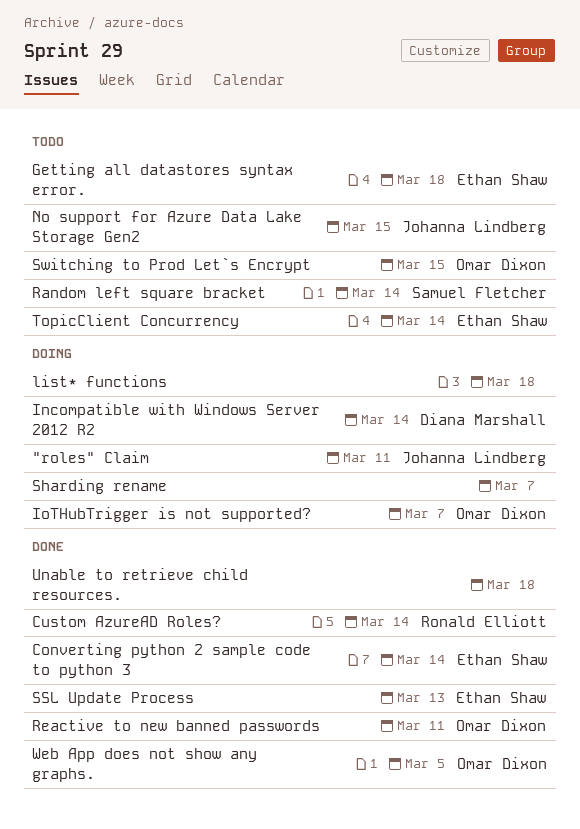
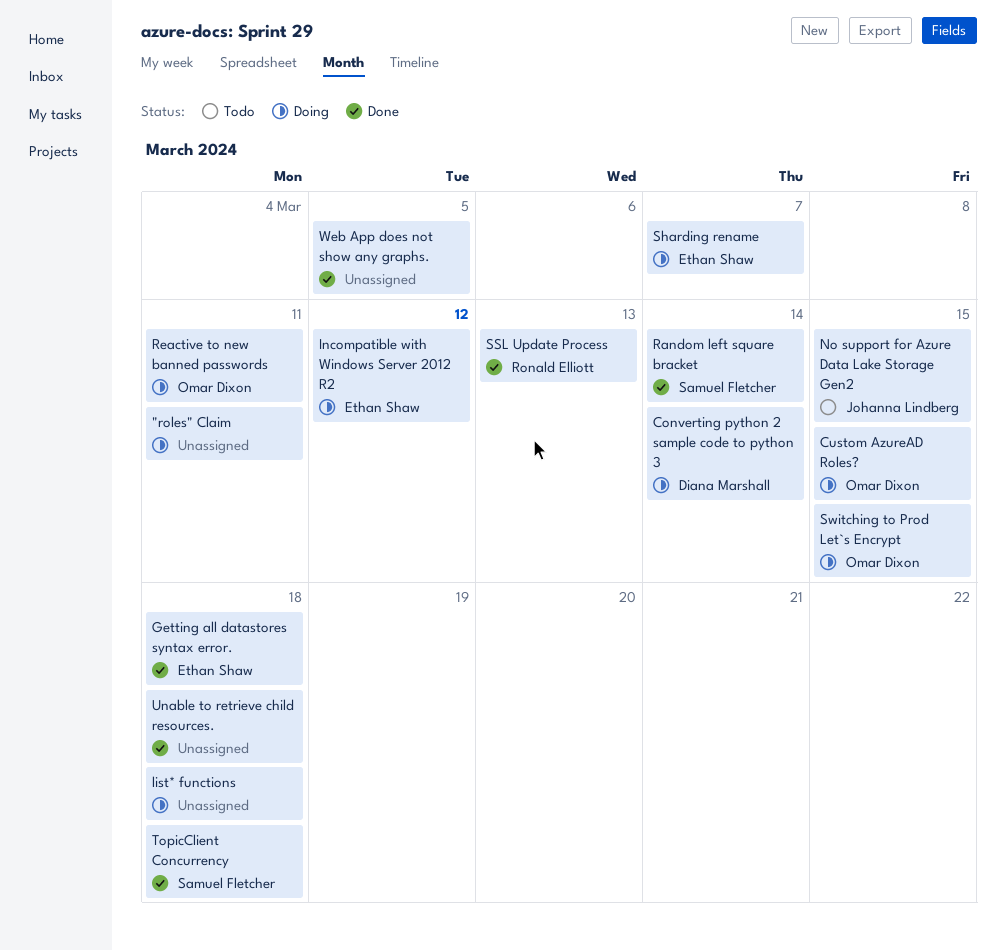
"roles" Claim, owner: Johanna Lindberg -> none
Converting python 2 sample code to python 3, status: Done -> Doing
Converting python 2 sample code to python 3, owner: Ethan Shaw -> Diana Marshall
Custom AzureAD Roles?, status: Done -> Doing
Custom AzureAD Roles?, owner: Ronald Elliott -> Omar Dixon
Custom AzureAD Roles?, due: Mar 14 -> Mar 15
Getting all datastores syntax error., status: Todo -> Done
Incompatible with Windows Server 2012 R2, owner: Diana Marshall -> Ethan Shaw
Incompatible with Windows Server 2012 R2, due: Mar 14 -> Mar 12
IoTHubTrigger is not supported?: present -> none
Random left square bracket, status: Todo -> Done
Reactive to new banned passwords, status: Done -> Doing
Sharding rename, owner: none -> Ethan Shaw
SSL Update Process, owner: Ethan Shaw -> Ronald Elliott
Switching to Prod Let`s Encrypt, status: Todo -> Doing
TopicClient Concurrency, status: Todo -> Done
TopicClient Concurrency, owner: Ethan Shaw -> Samuel Fletcher
TopicClient Concurrency, due: Mar 14 -> Mar 18
Web App does not show any graphs., owner: Omar Dixon -> none

